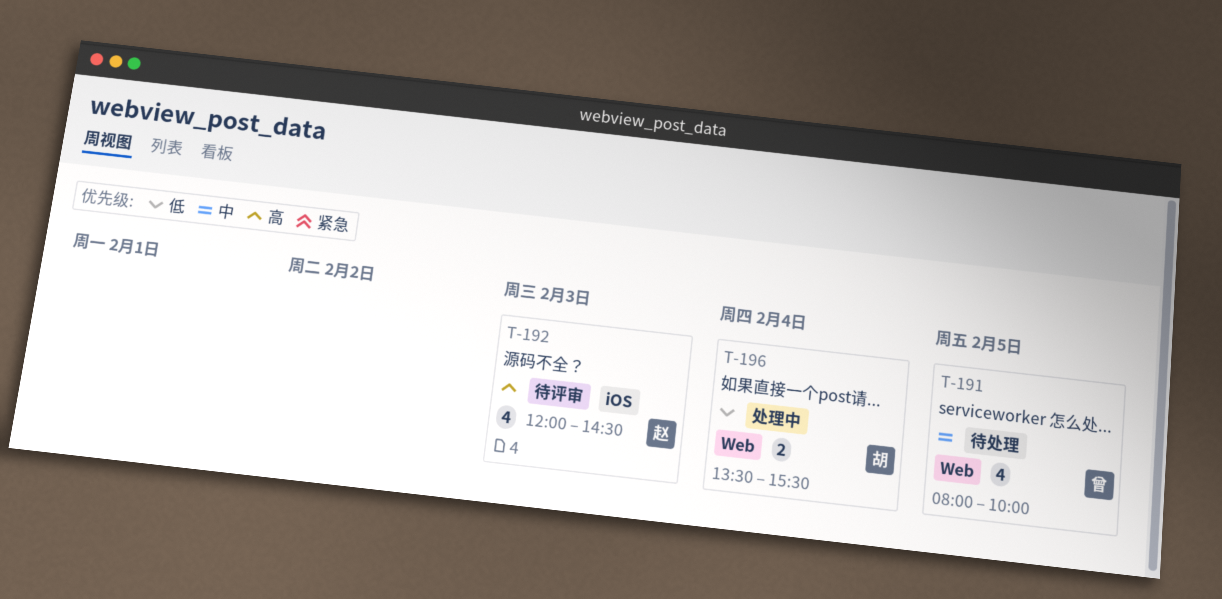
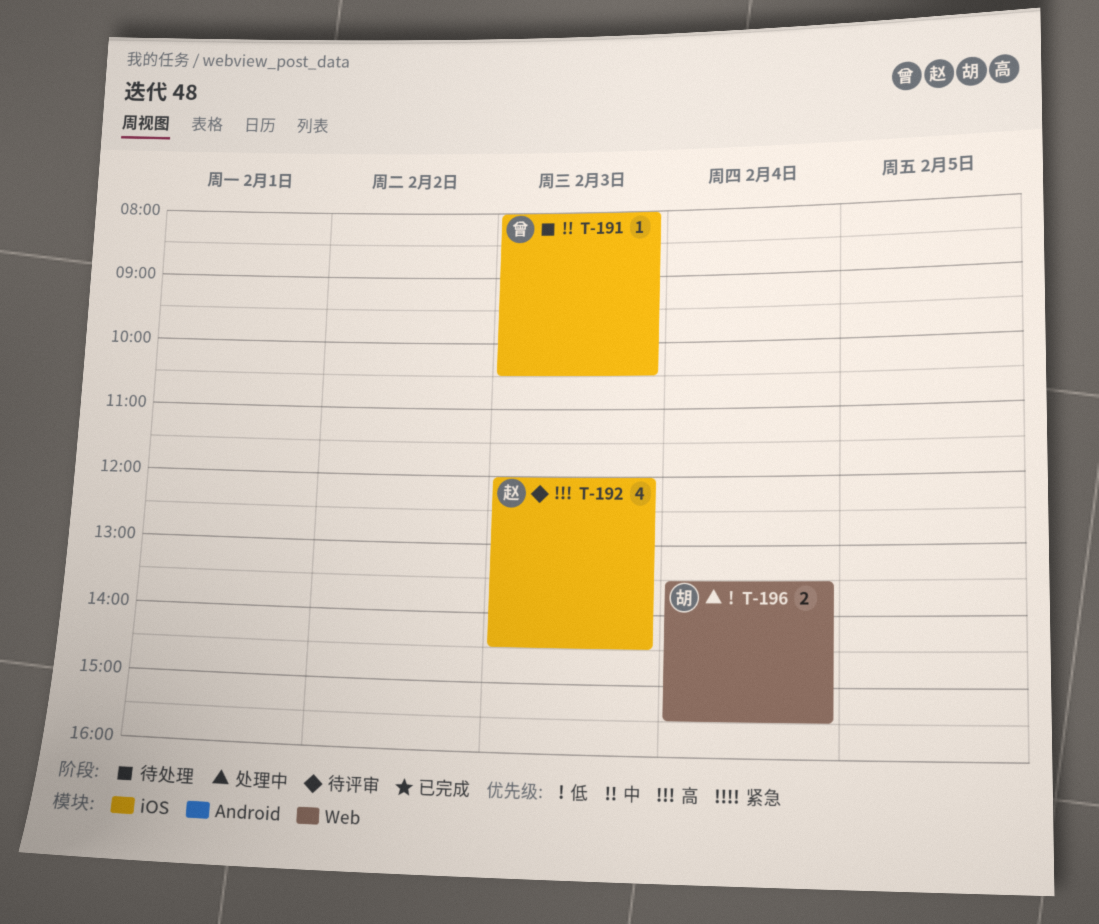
T-191, label: Web -> iOS
T-191, estimate: 4 -> 1
T-191, day: Feb 5 -> Feb 3
T-191, ends: 10:00 -> 10:30

